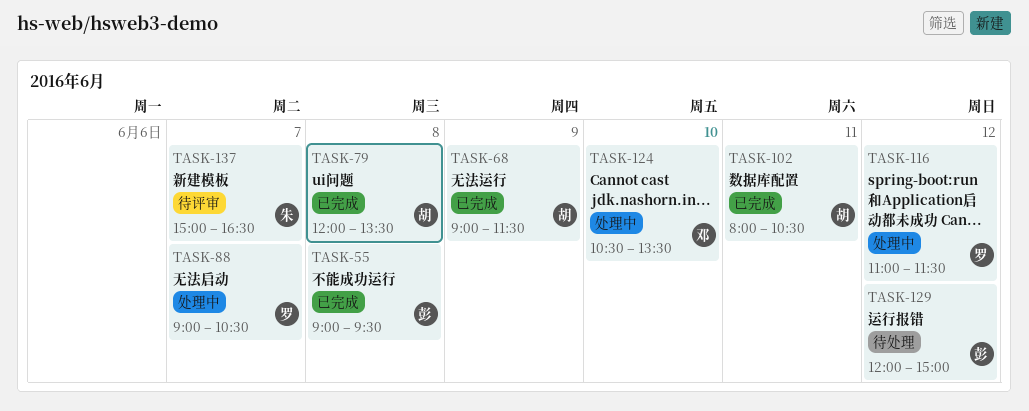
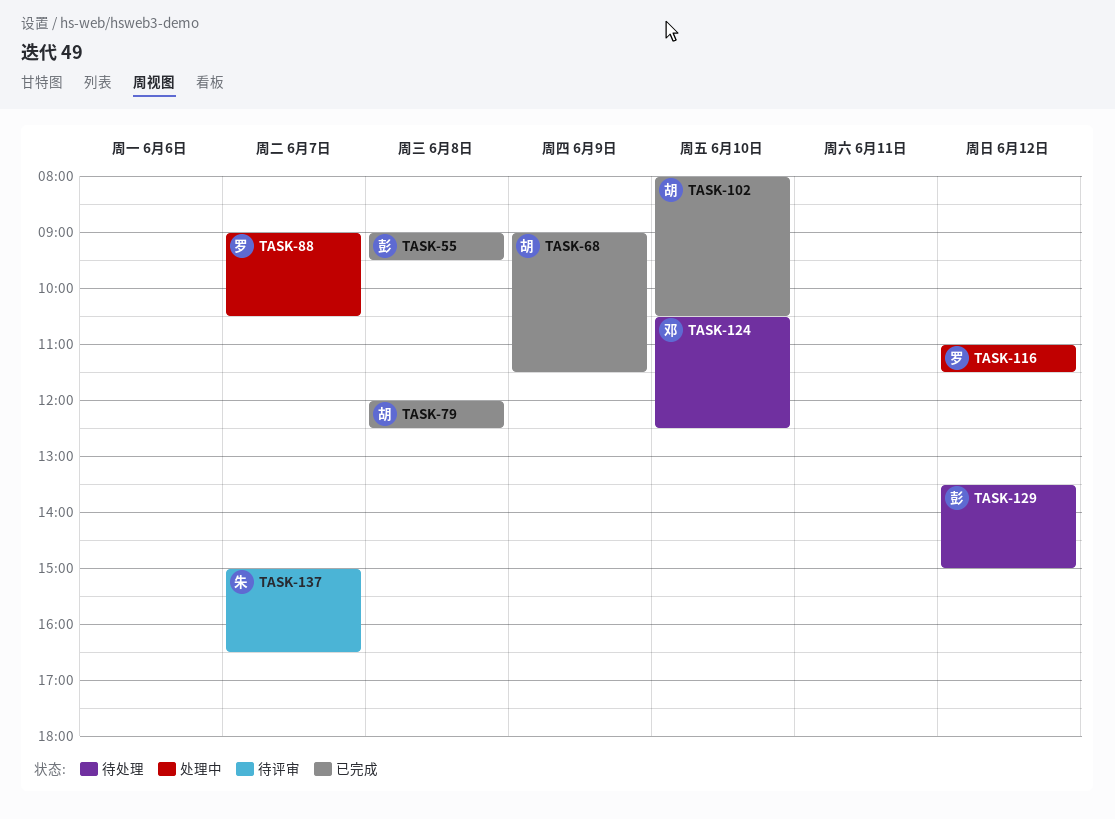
TASK-79, ends: 13:30 -> 12:30
TASK-102, day: Jun 11 -> Jun 10
TASK-124, status: 处理中 -> 待处理
TASK-124, ends: 13:30 -> 12:30
TASK-129, begins: 12:00 -> 13:30

